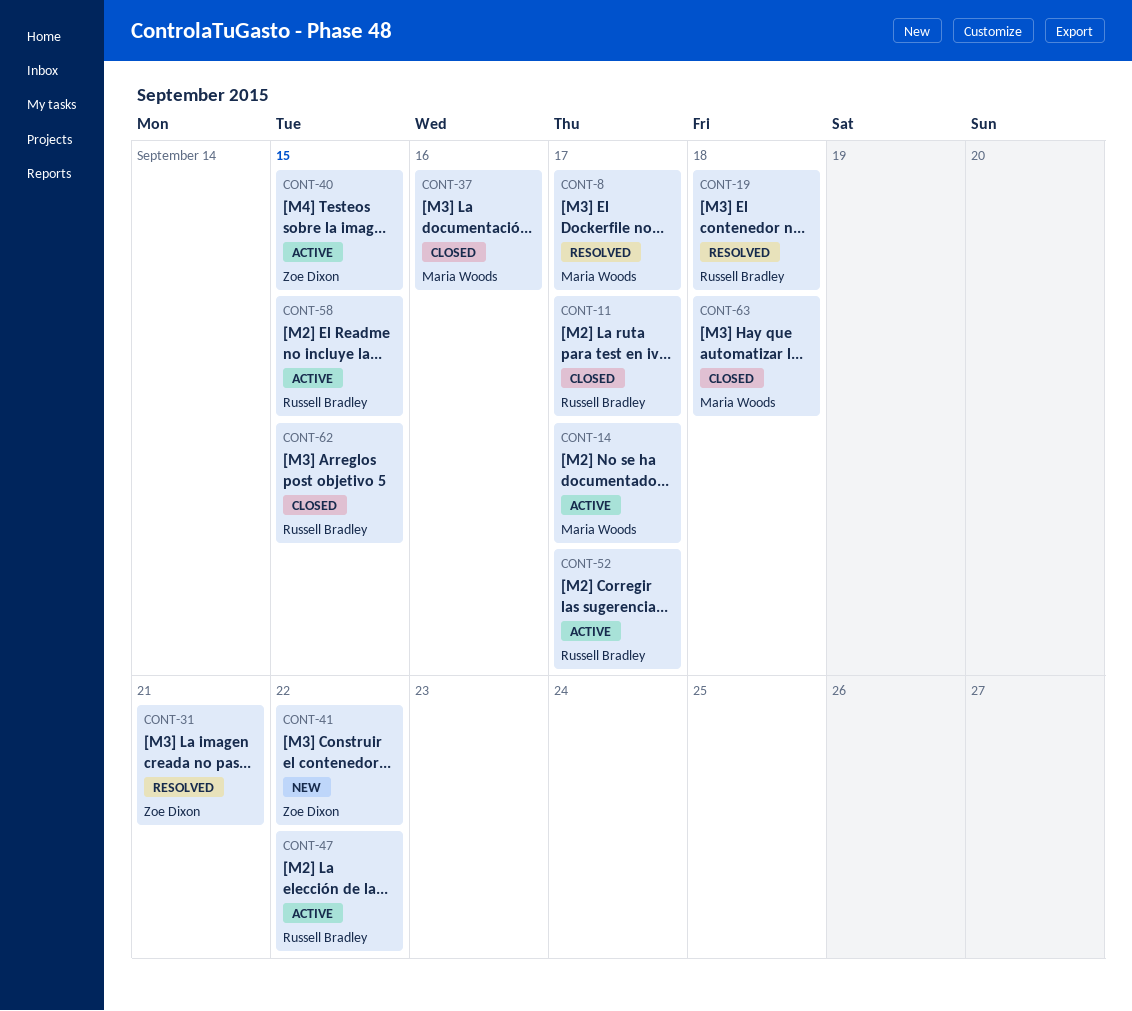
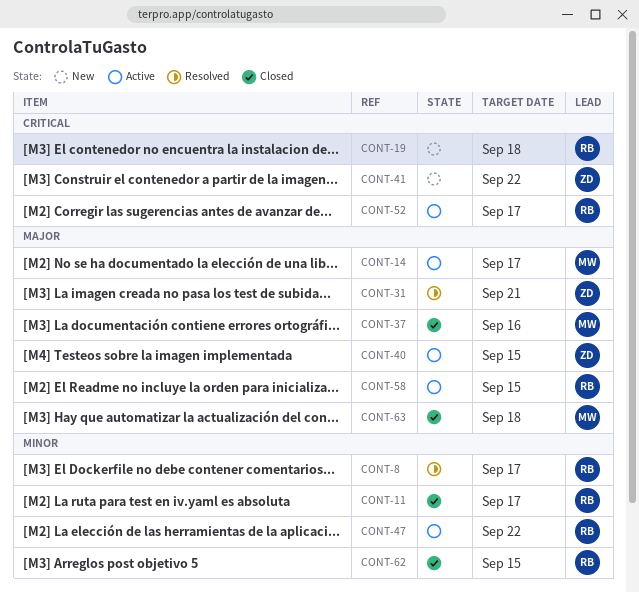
CONT-8, owner: Maria Woods -> Russell Bradley
CONT-19, status: Resolved -> New

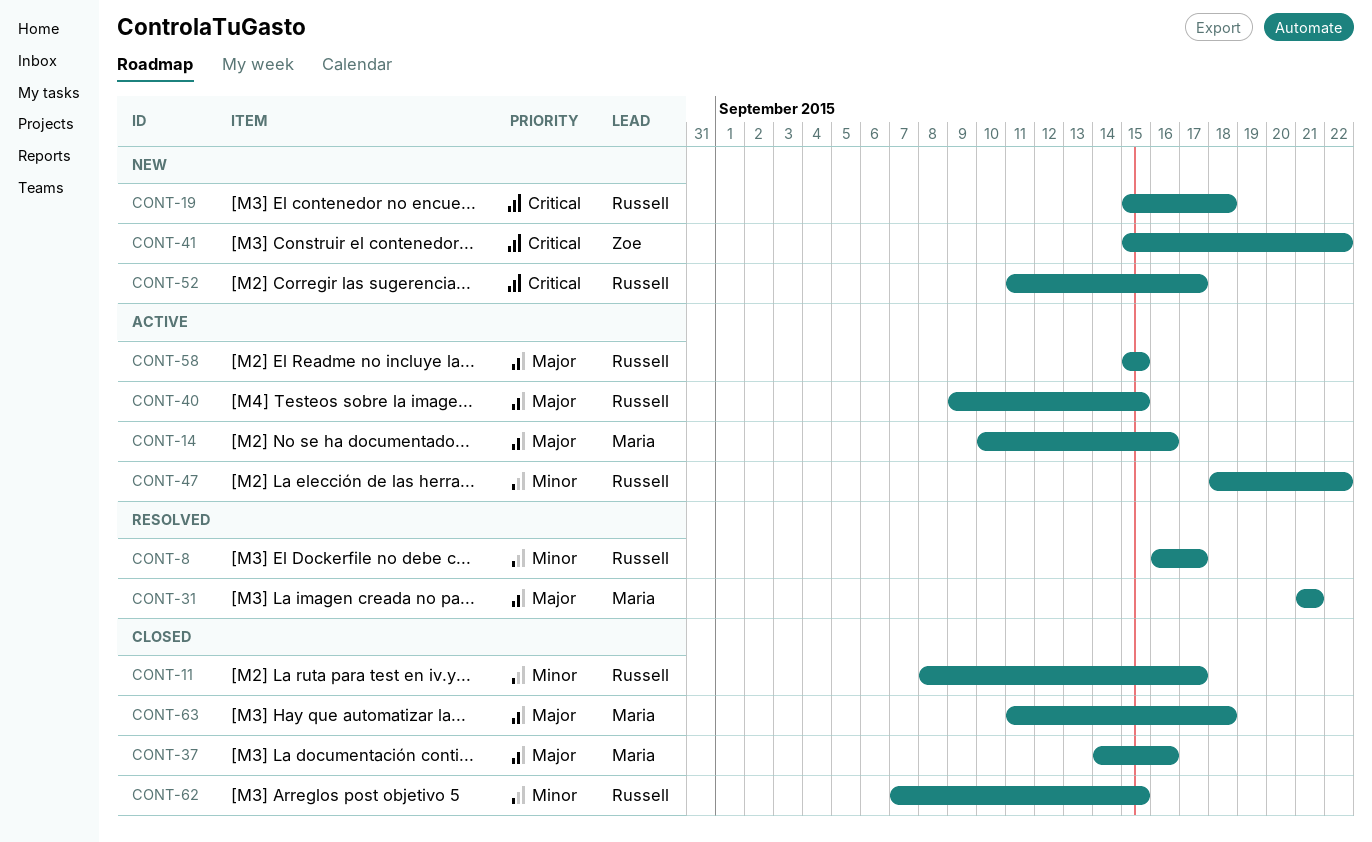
CONT-14, due: Sep 17 -> Sep 16
CONT-31, owner: Zoe -> Maria
CONT-40, owner: Zoe -> Russell
CONT-52, status: Active -> New

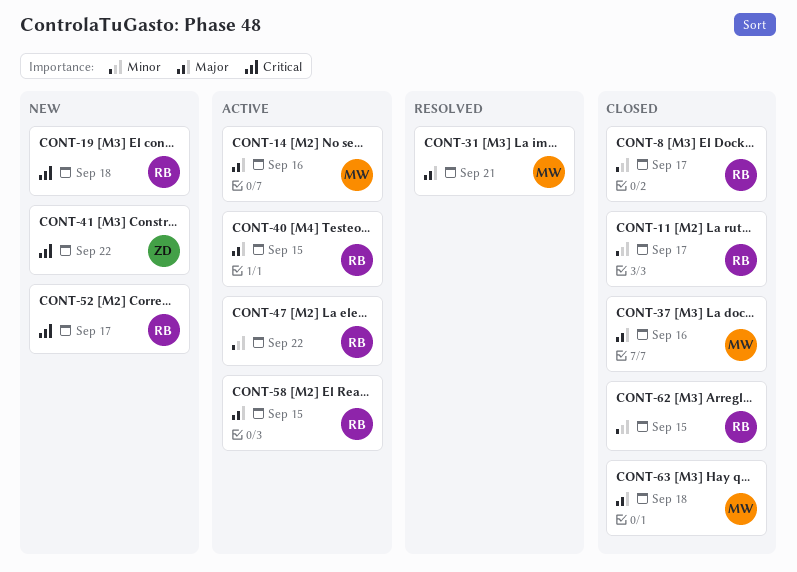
CONT-8, status: Resolved -> Closed

